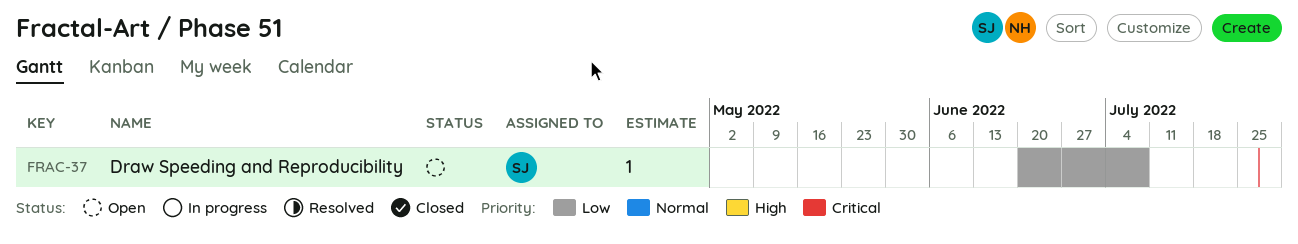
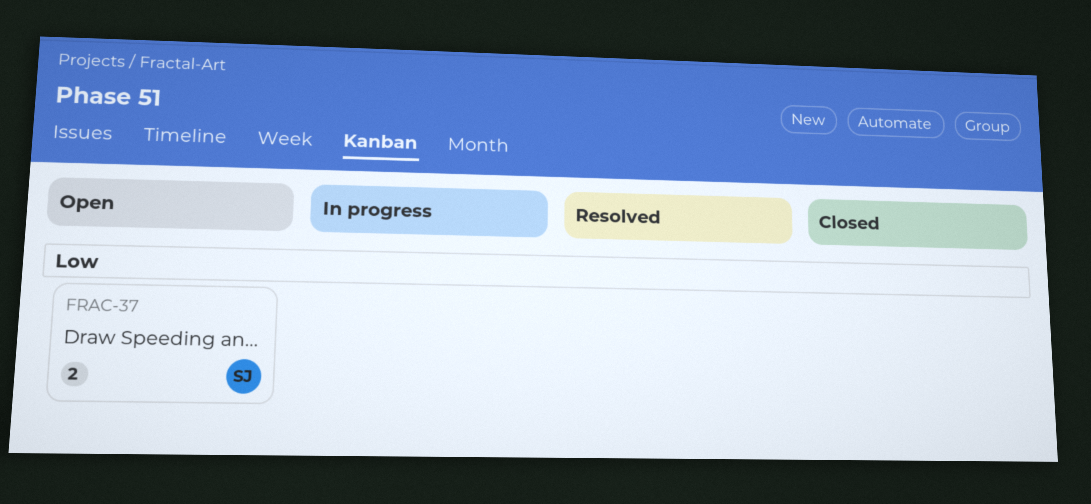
FRAC-37, estimate: 1 -> 2

